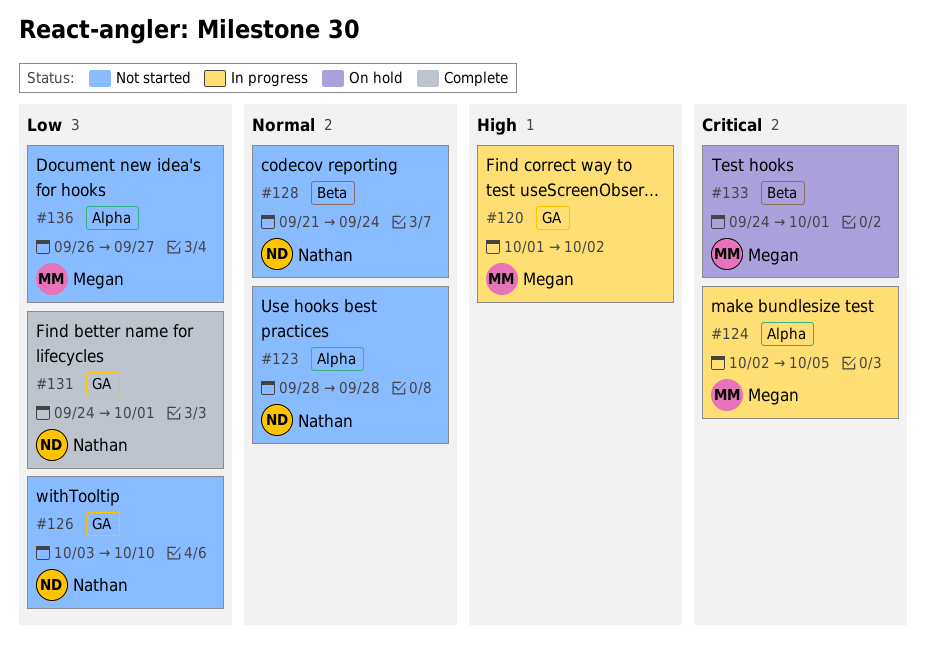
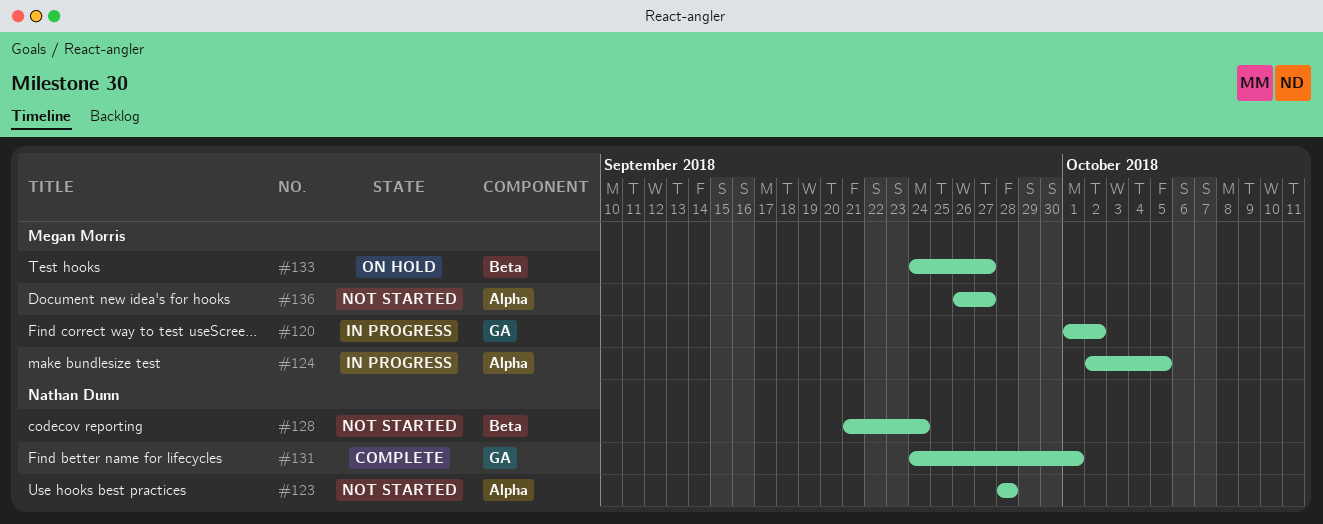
#126: present -> none
#133, due: Oct 1 -> Sep 27

